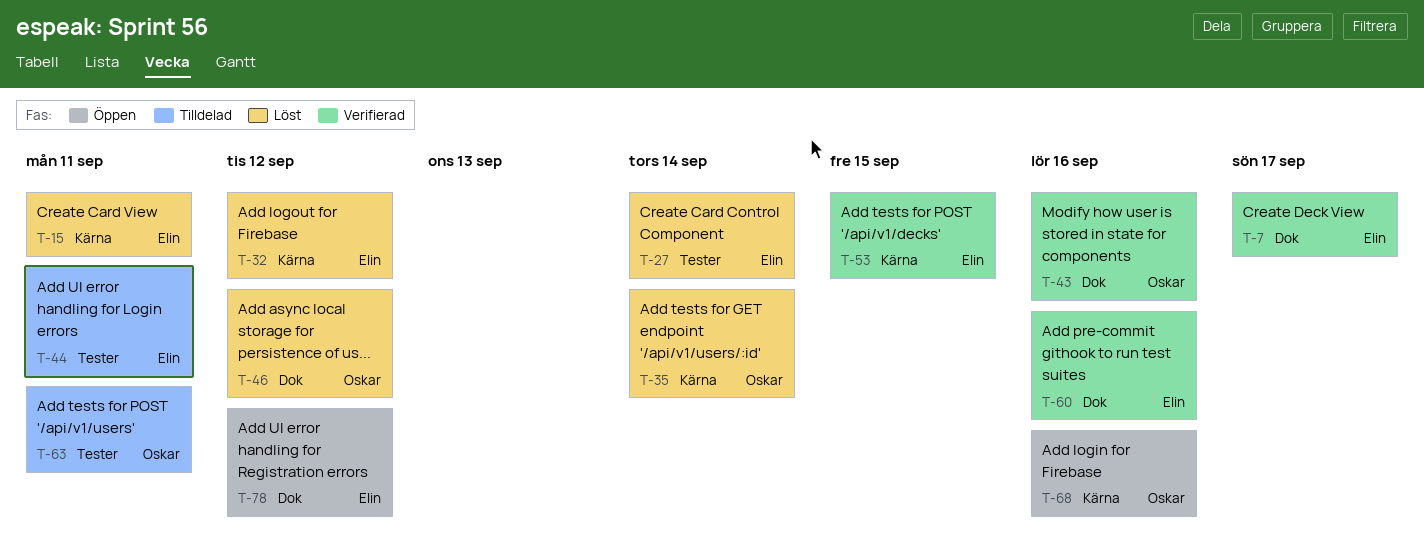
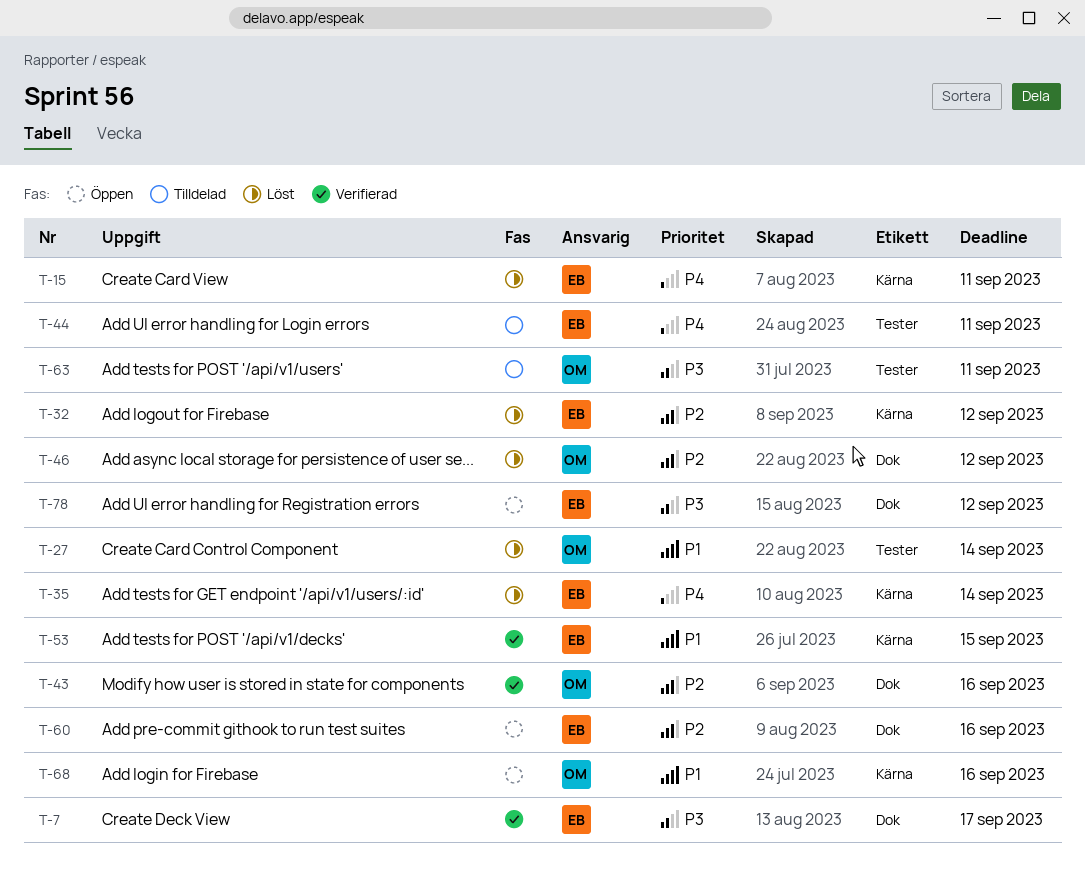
T-27, owner: Elin -> Oskar
T-35, owner: Oskar -> Elin
T-60, status: Verifierad -> Öppen

